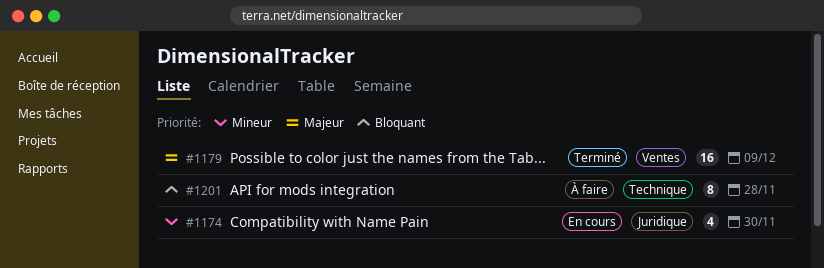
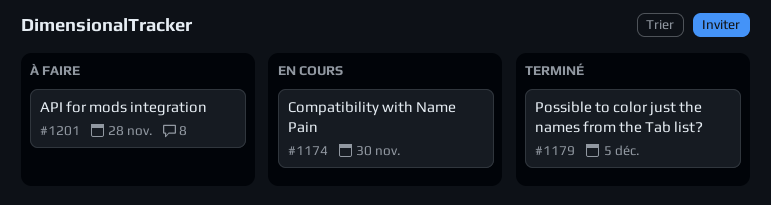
#1179, due: Dec 9 -> Dec 5

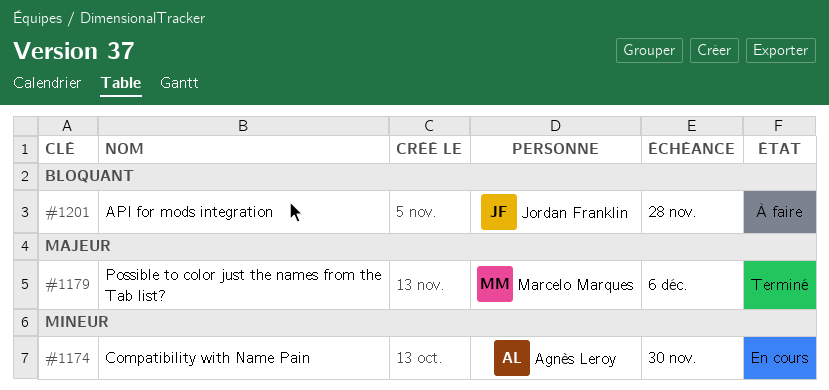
#1179, due: Dec 5 -> Dec 6

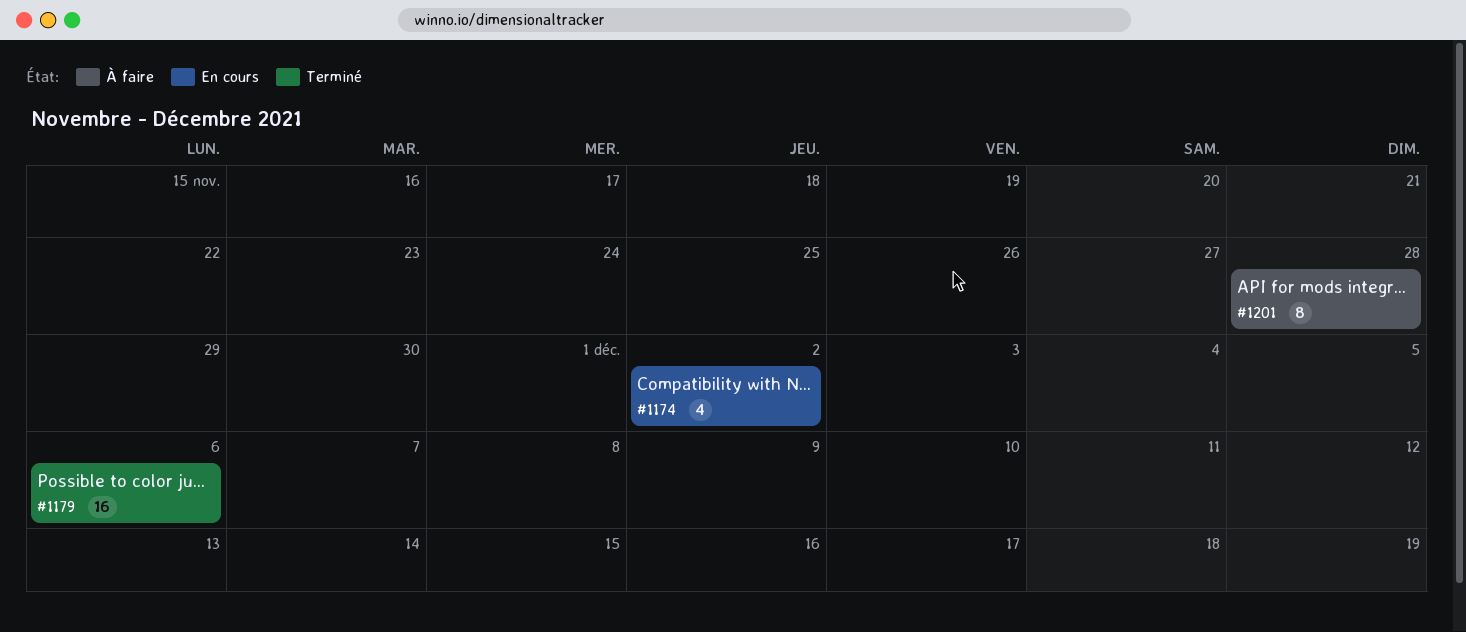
#1174, due: Nov 30 -> Dec 2

